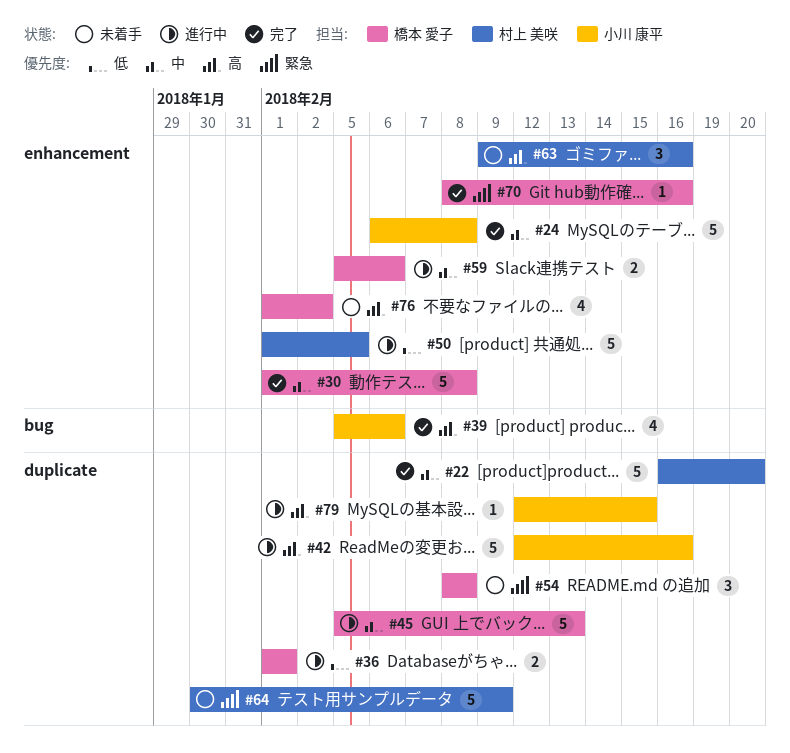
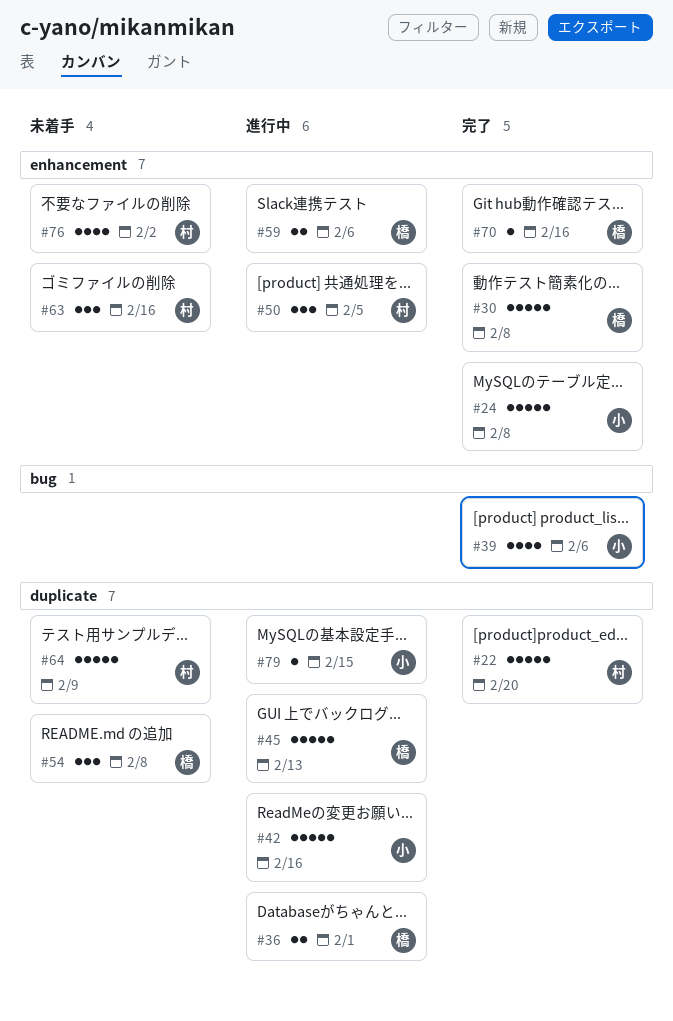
#50, estimate: 5 -> 3
#76, owner: 橋本 愛子 -> 村上 美咲

